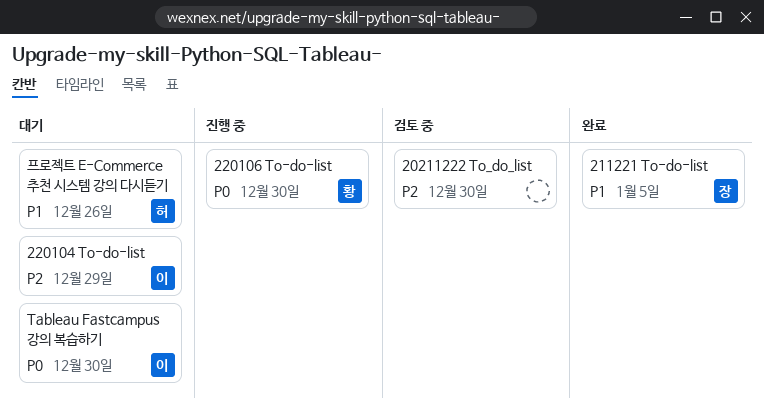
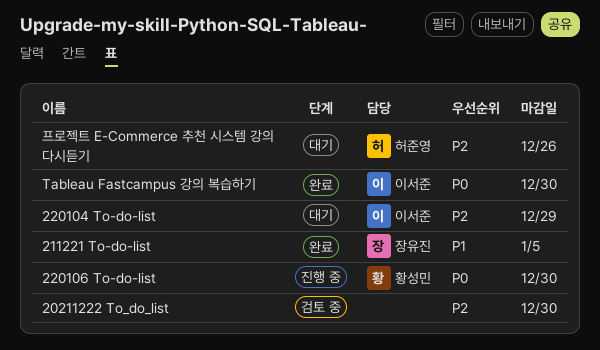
Tableau Fastcampus 강의 복습하기, status: 대기 -> 완료
프로젝트 E-Commerce 추천 시스템 강의 다시듣기, priority: P1 -> P2

